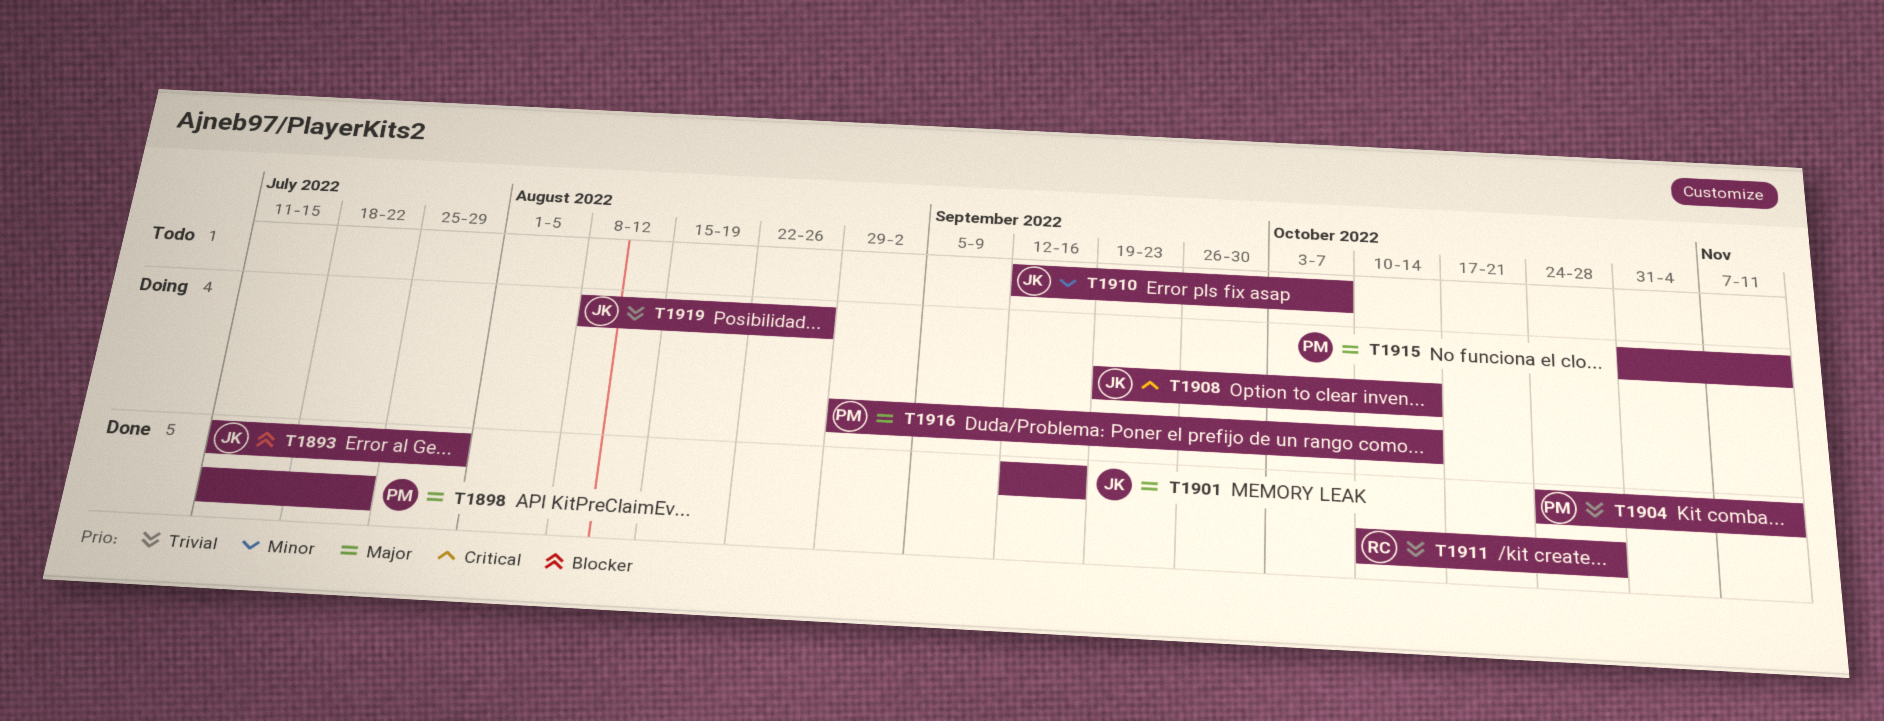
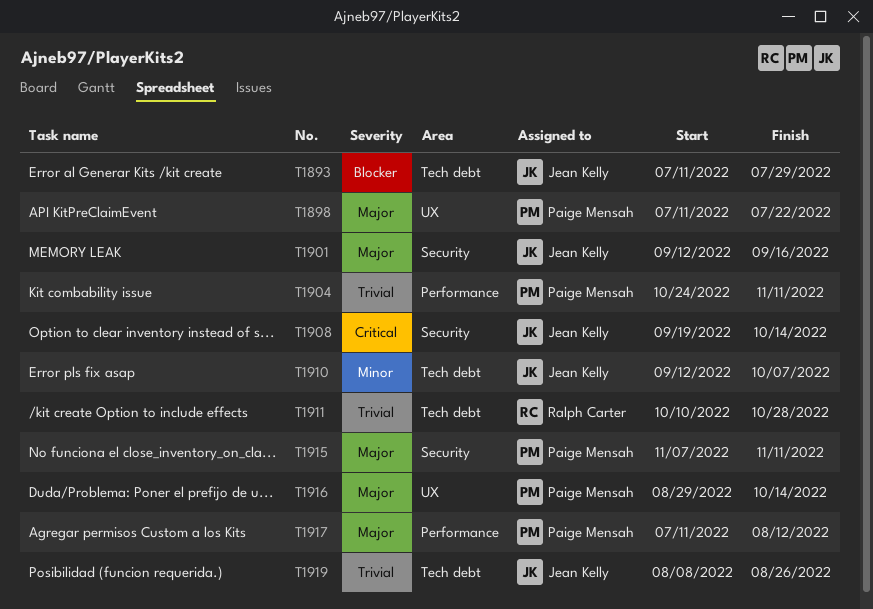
T1915, start: Oct 31 -> Nov 7
T1917: none -> present

